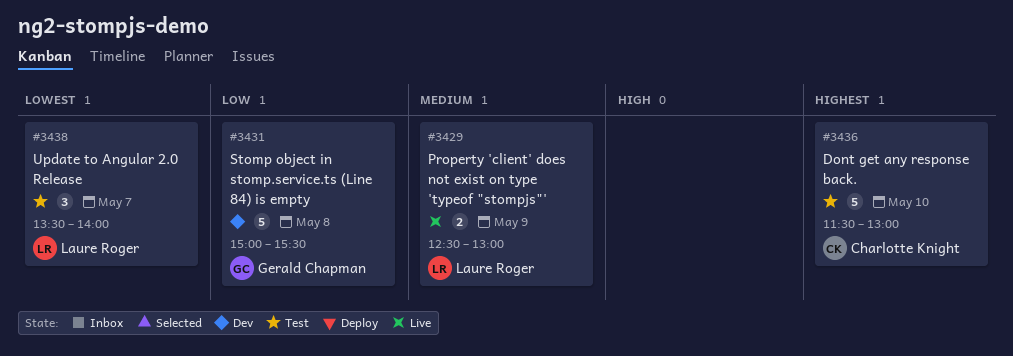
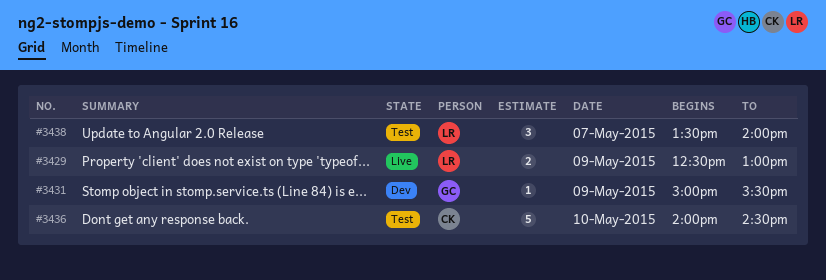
#3431, estimate: 5 -> 1
#3431, day: May 8 -> May 9
#3436, begins: 11:30 -> 14:00
#3436, ends: 13:00 -> 14:30

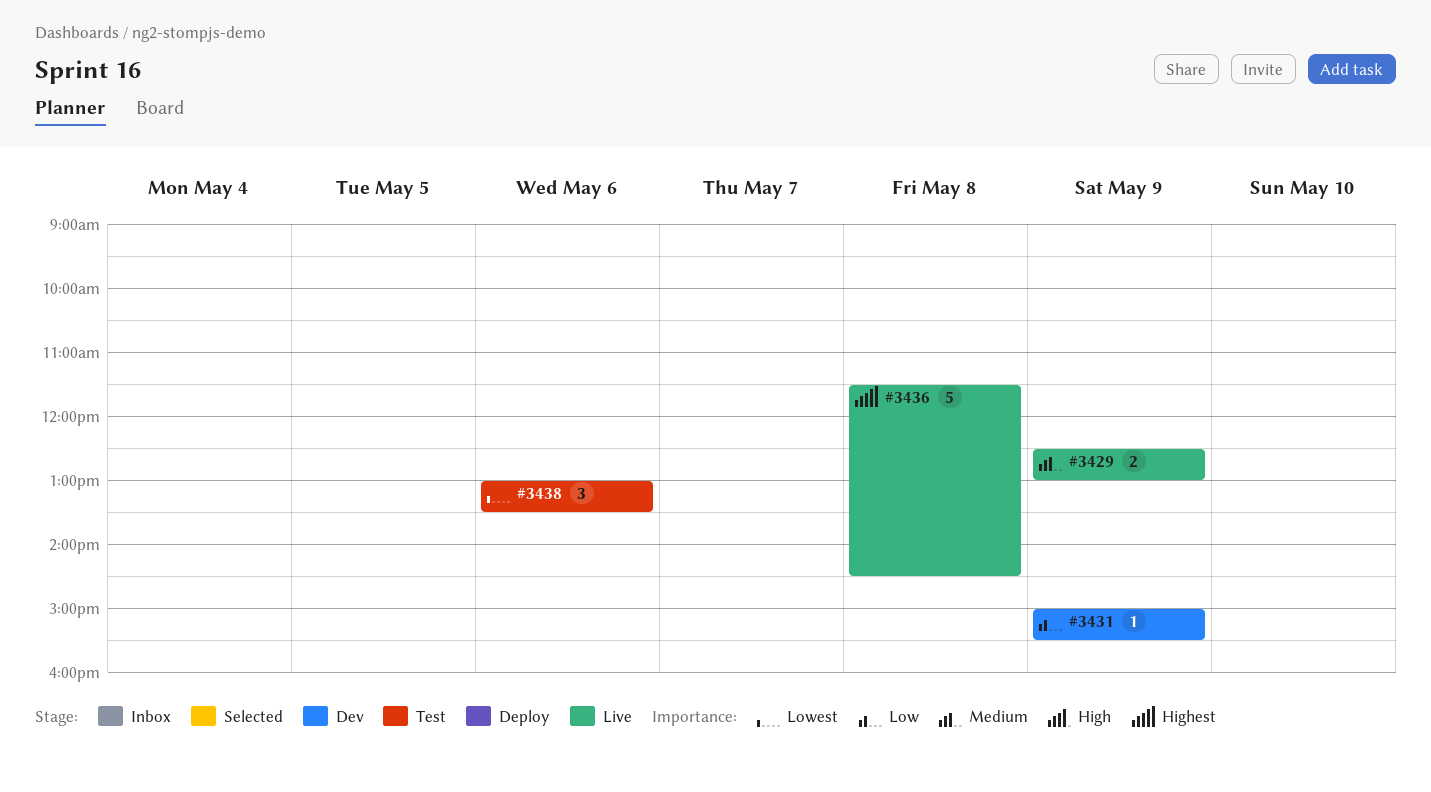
#3436, status: Test -> Live
#3436, day: May 10 -> May 8
#3436, begins: 14:00 -> 11:30
#3438, day: May 7 -> May 6
#3438, begins: 13:30 -> 13:00
#3438, ends: 14:00 -> 13:30

